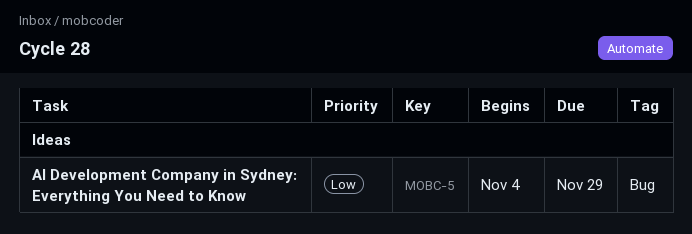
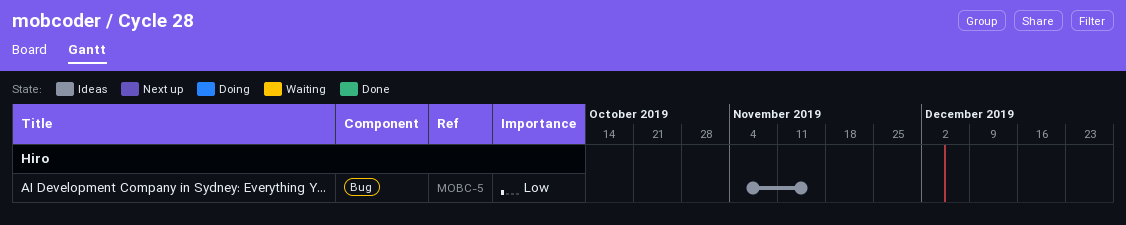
MOBC-5, due: Nov 29 -> Nov 15

